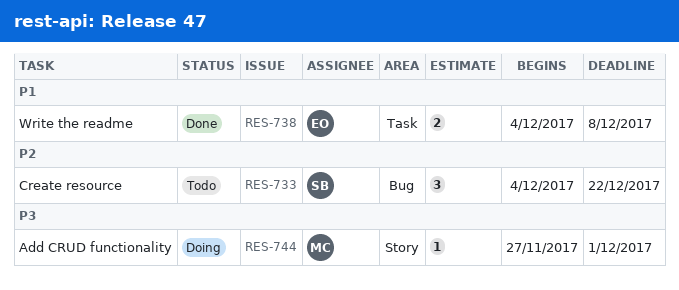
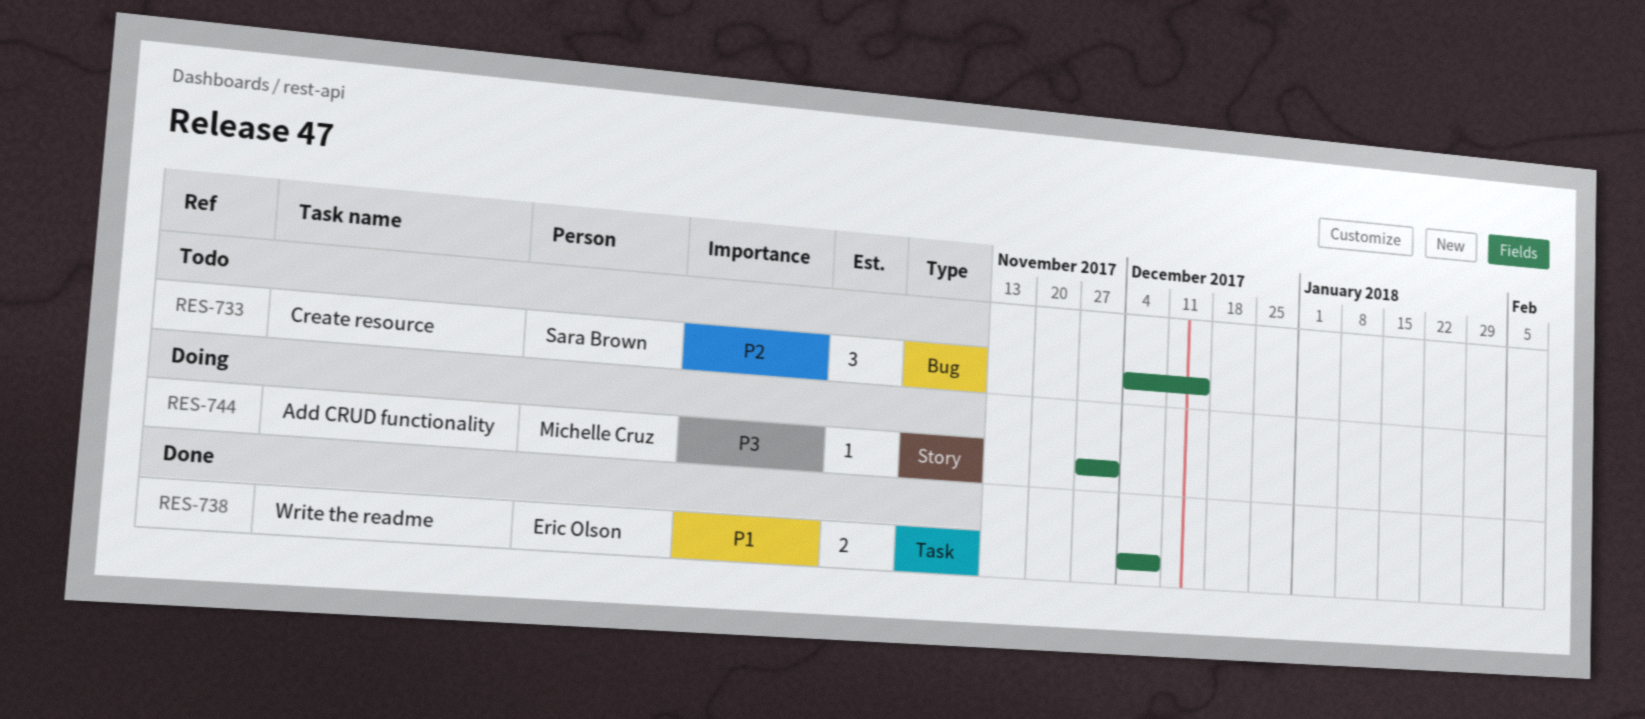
RES-733, due: Dec 22 -> Dec 15

